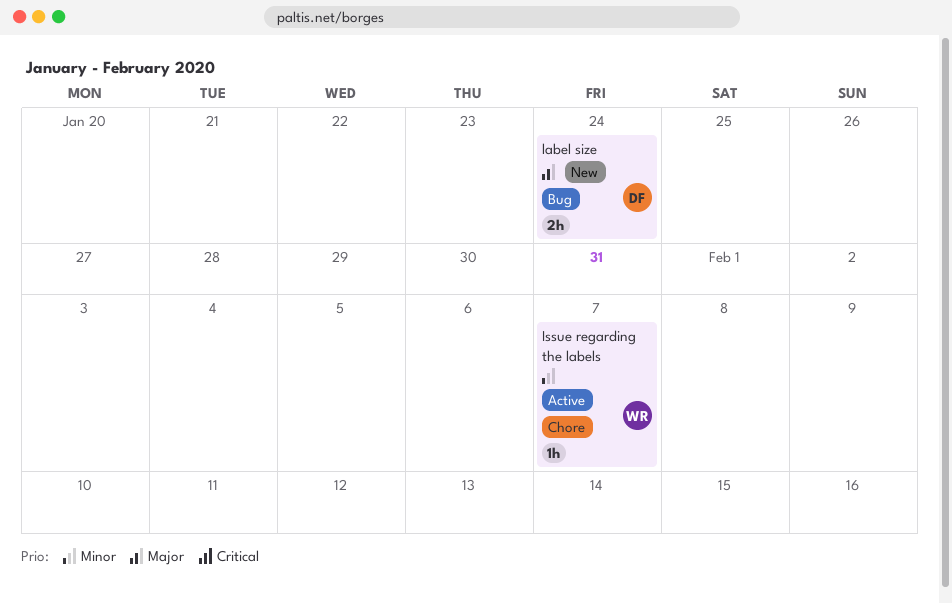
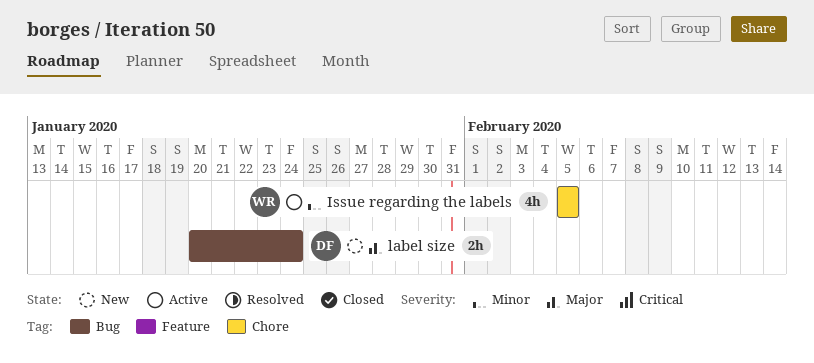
Issue regarding the labels, estimate: 1h -> 4h
Issue regarding the labels, due: Feb 7 -> Feb 5

